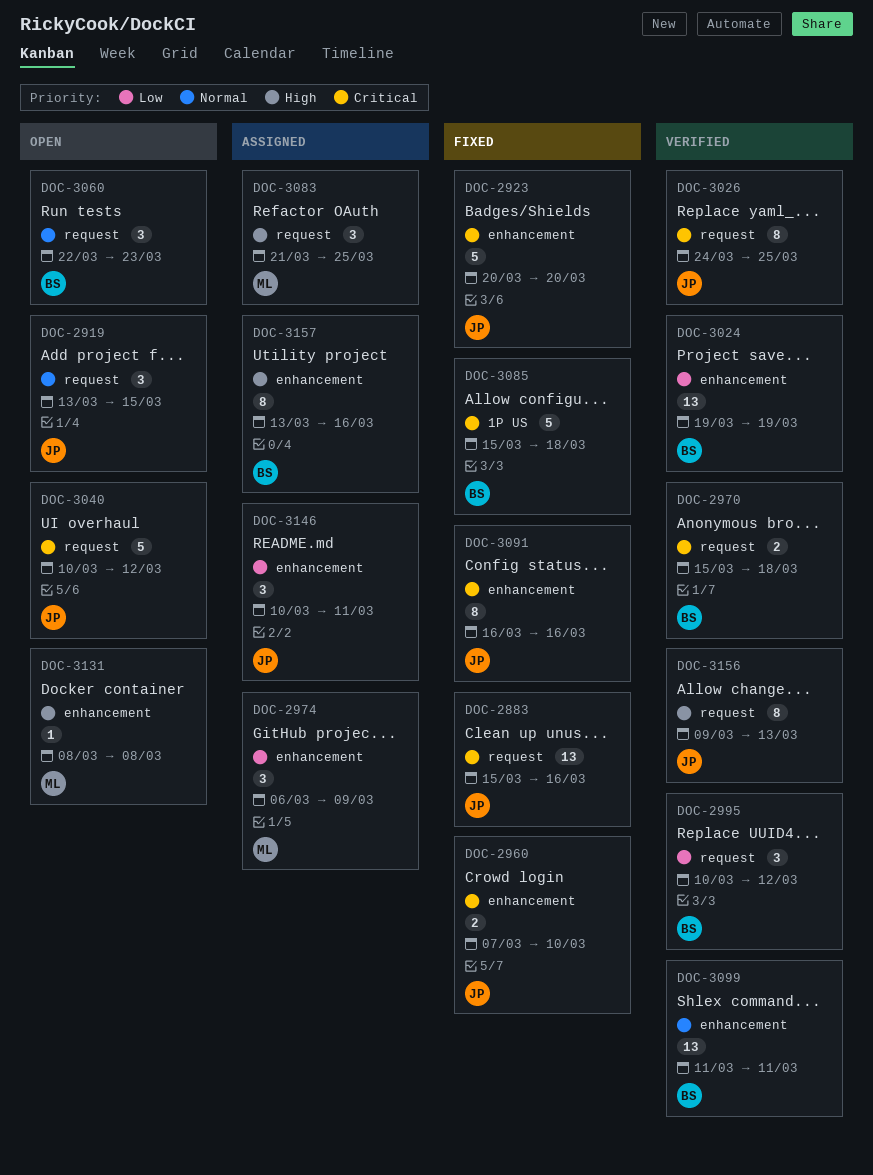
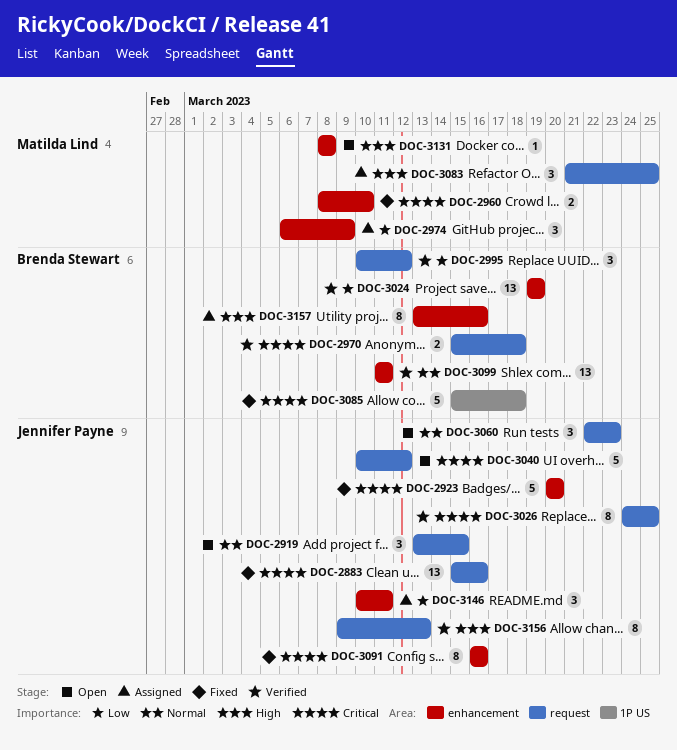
DOC-2960, owner: Jennifer Payne -> Matilda Lind
DOC-2960, start: Mar 7 -> Mar 8
DOC-3060, owner: Brenda Stewart -> Jennifer Payne

